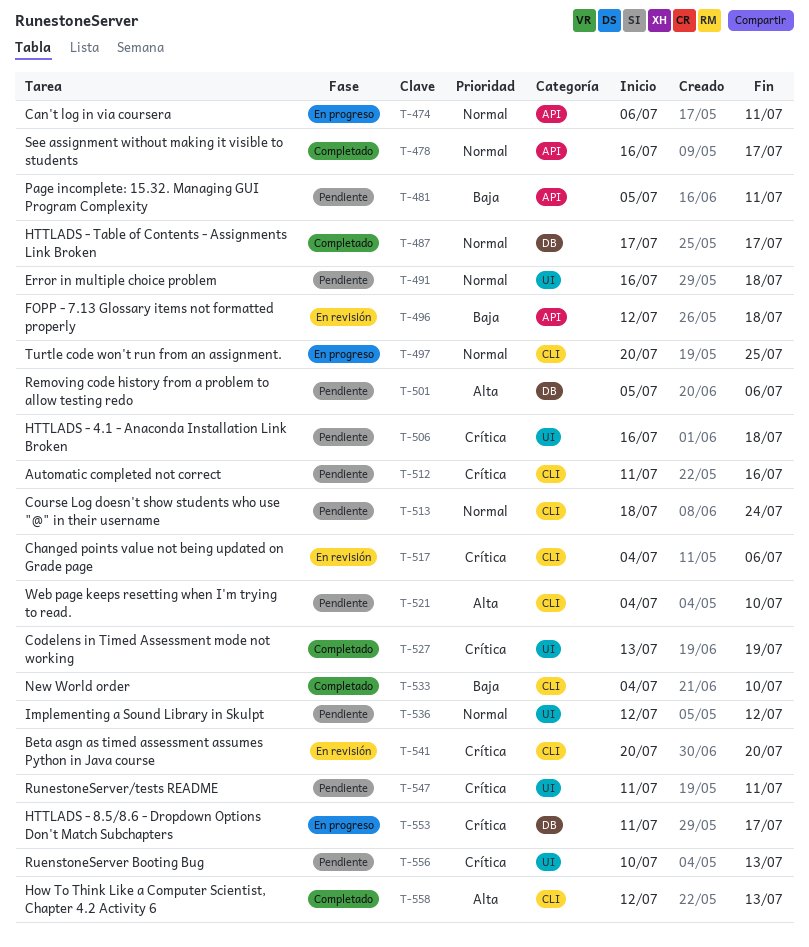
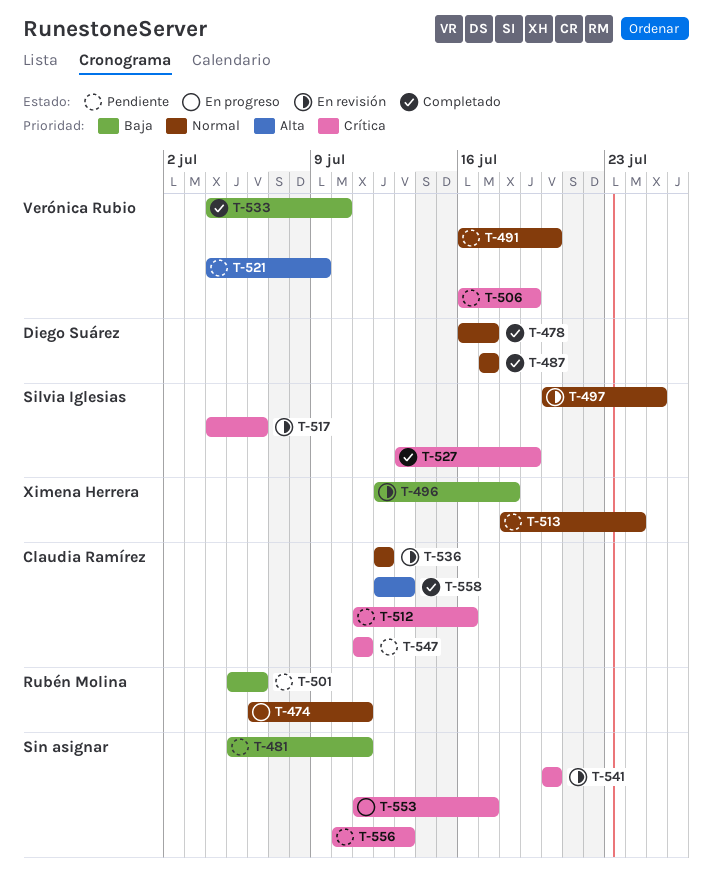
T-491, due: Jul 18 -> Jul 20
T-497, status: En progreso -> En revisión
T-501, priority: Alta -> Baja
T-506, due: Jul 18 -> Jul 19
T-521, due: Jul 10 -> Jul 9
T-536, status: Pendiente -> En revisión

